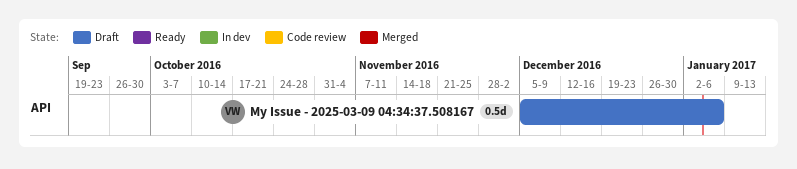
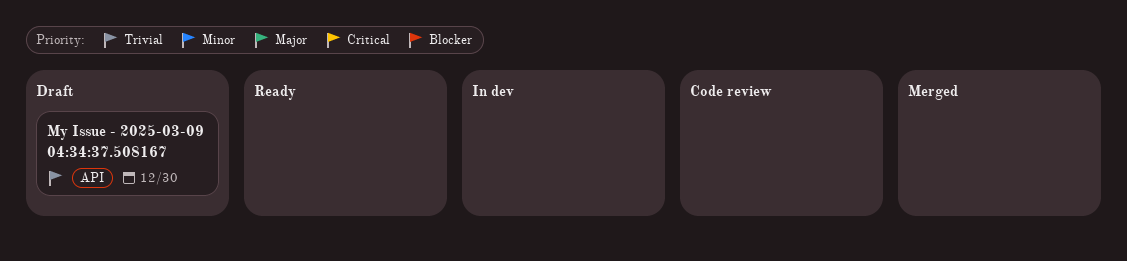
My Issue - 2025-03-09 04:34:37.508167, due: Jan 6 -> Dec 30

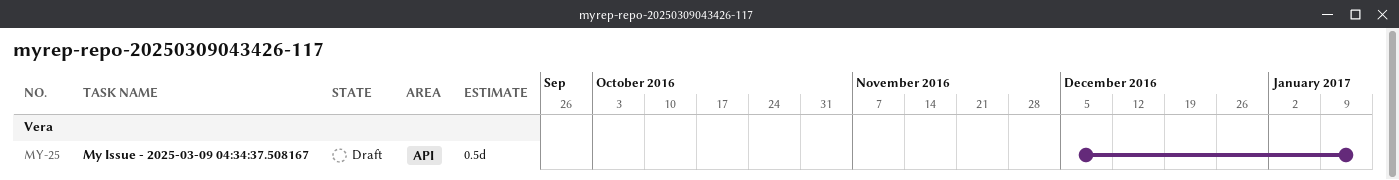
My Issue - 2025-03-09 04:34:37.508167, due: Dec 30 -> Jan 13

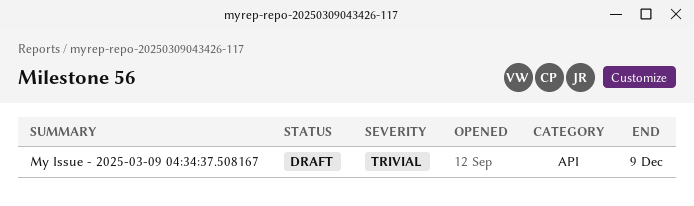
My Issue - 2025-03-09 04:34:37.508167, due: Jan 13 -> Dec 9

